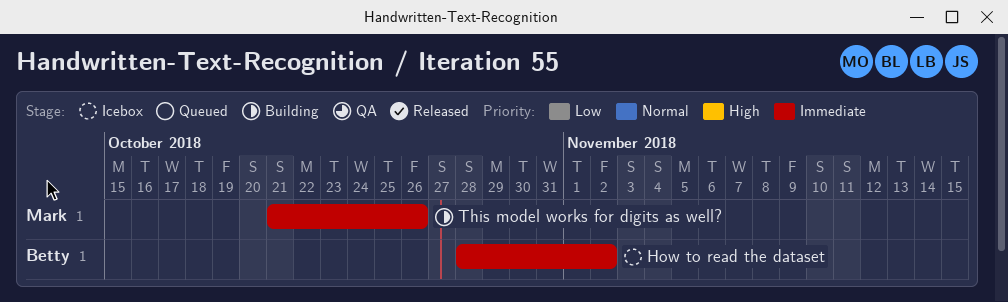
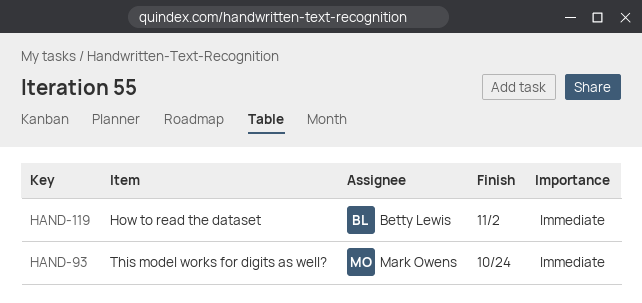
This model works for digits as well?, due: Oct 26 -> Oct 24

